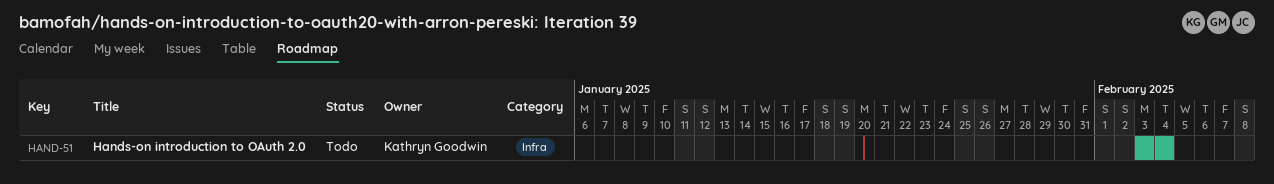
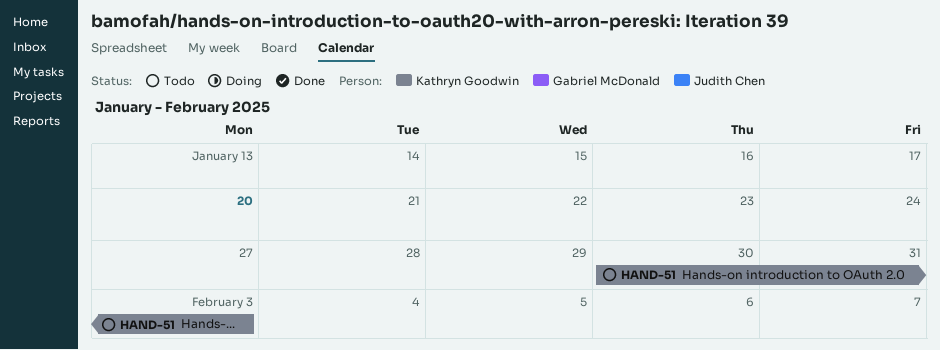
HAND-51, start: Feb 3 -> Jan 30
HAND-51, due: Feb 4 -> Feb 3

